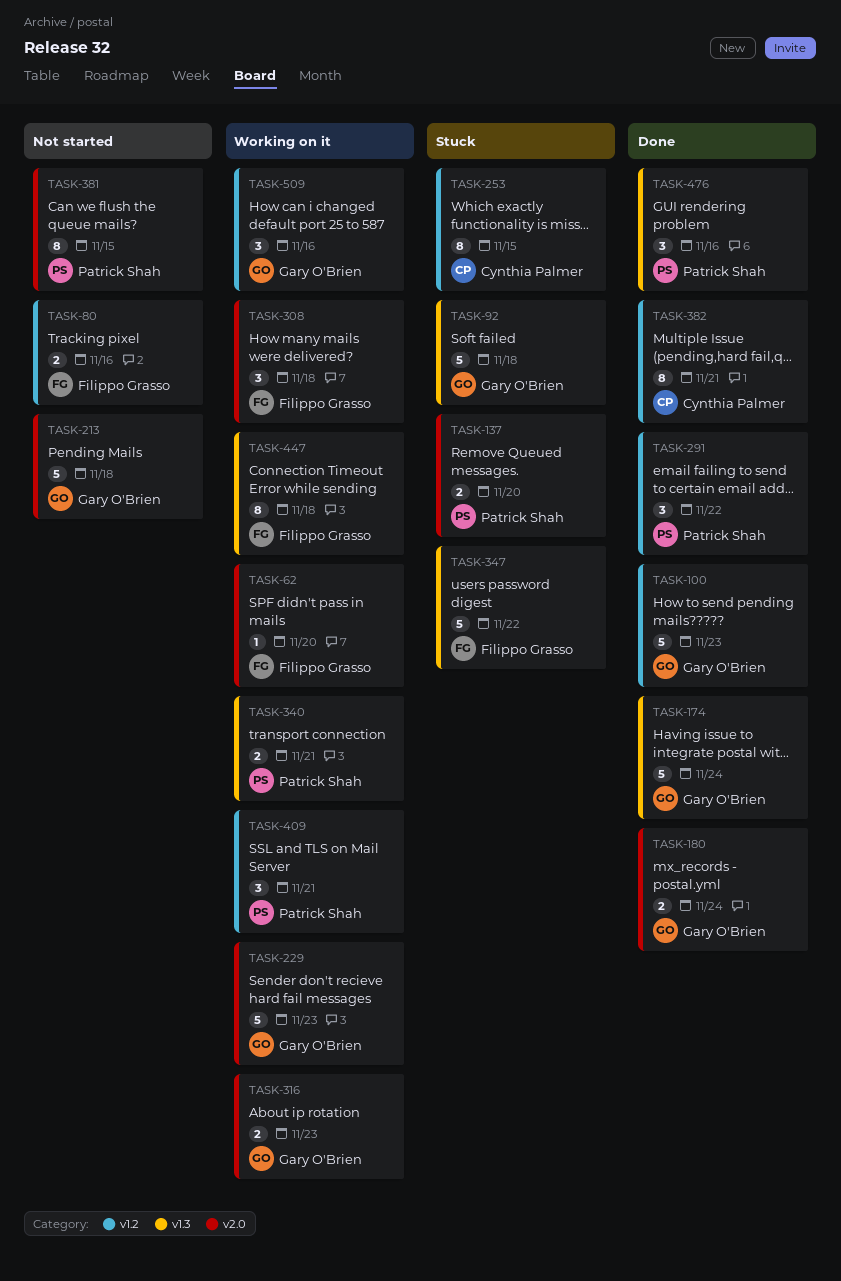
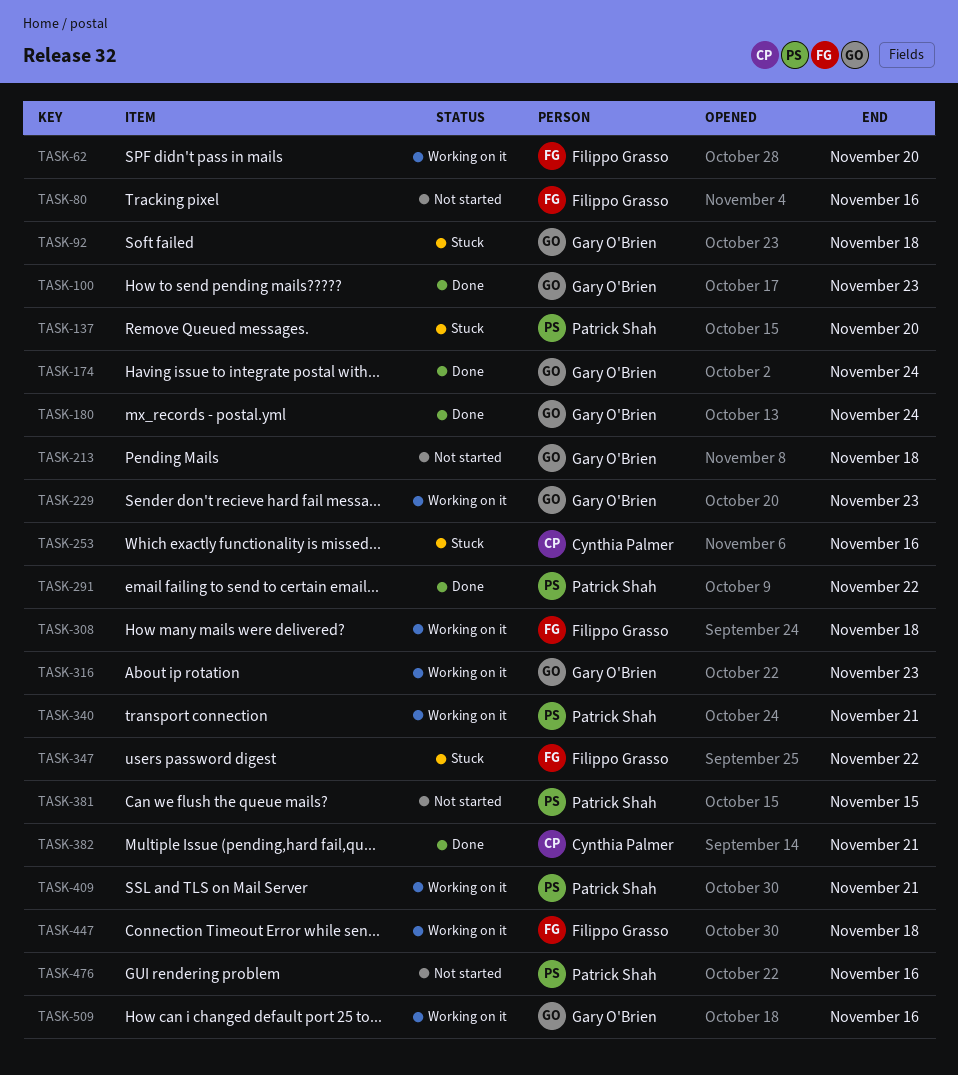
TASK-253, due: Nov 15 -> Nov 16
TASK-476, status: Done -> Not started

